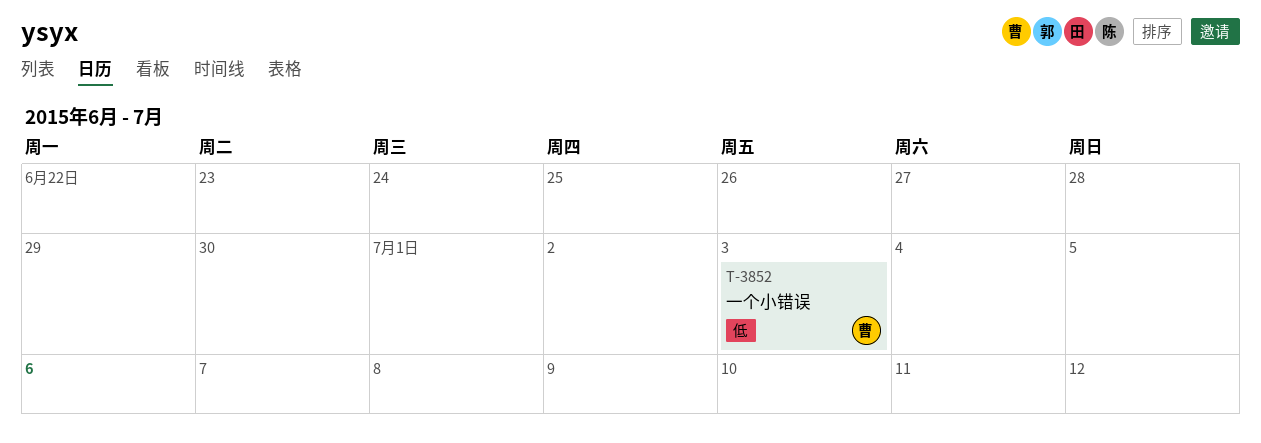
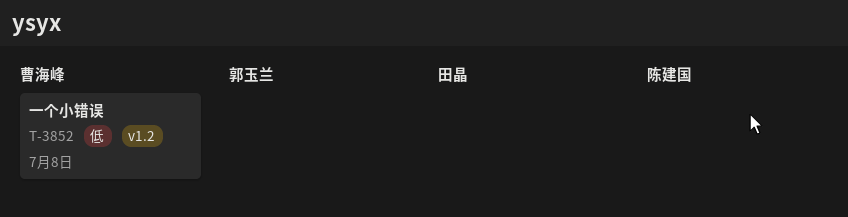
T-3852, due: Jul 3 -> Jul 8

